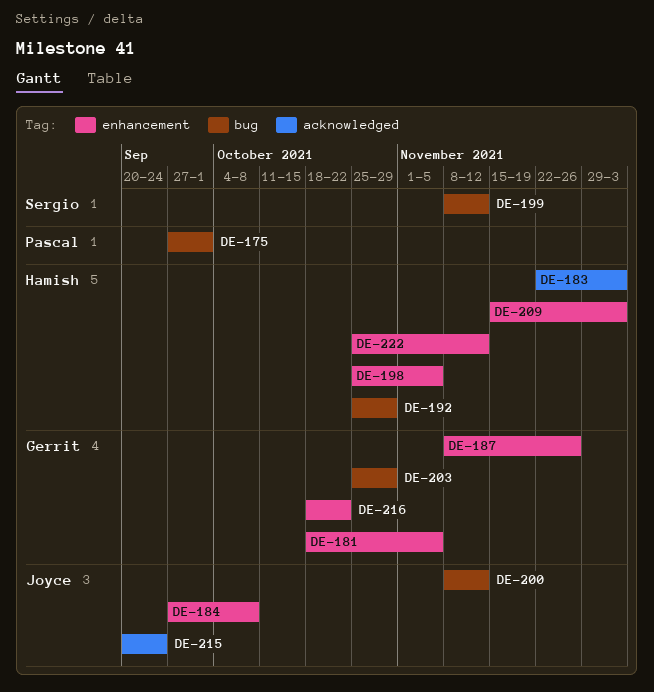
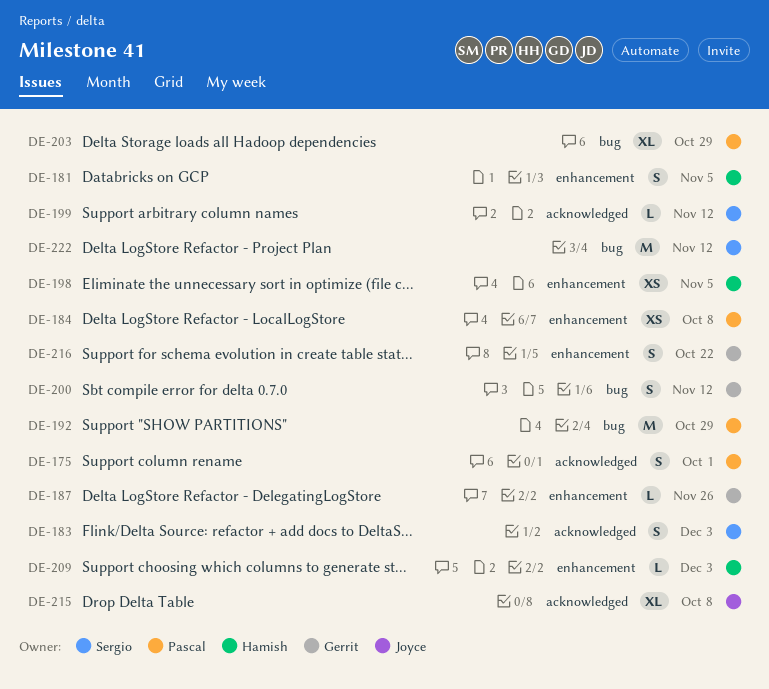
DE-175, label: bug -> acknowledged
DE-181, owner: Gerrit -> Hamish
DE-183, owner: Hamish -> Sergio
DE-184, owner: Joyce -> Pascal
DE-192, owner: Hamish -> Pascal
DE-199, label: bug -> acknowledged
DE-200, owner: Joyce -> Gerrit
DE-203, owner: Gerrit -> Pascal
DE-215, due: Sep 24 -> Oct 8
DE-222, owner: Hamish -> Sergio
DE-222, label: enhancement -> bug

